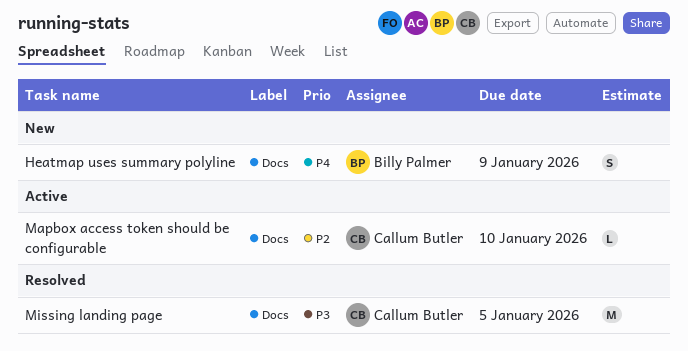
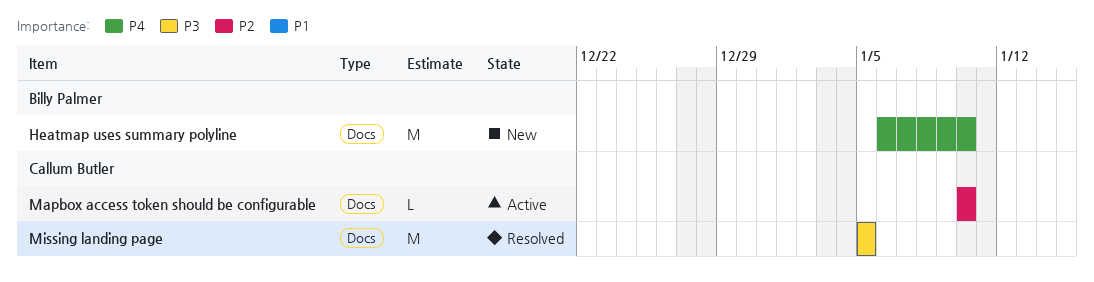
Heatmap uses summary polyline, estimate: S -> M
Heatmap uses summary polyline, due: Jan 9 -> Jan 10

